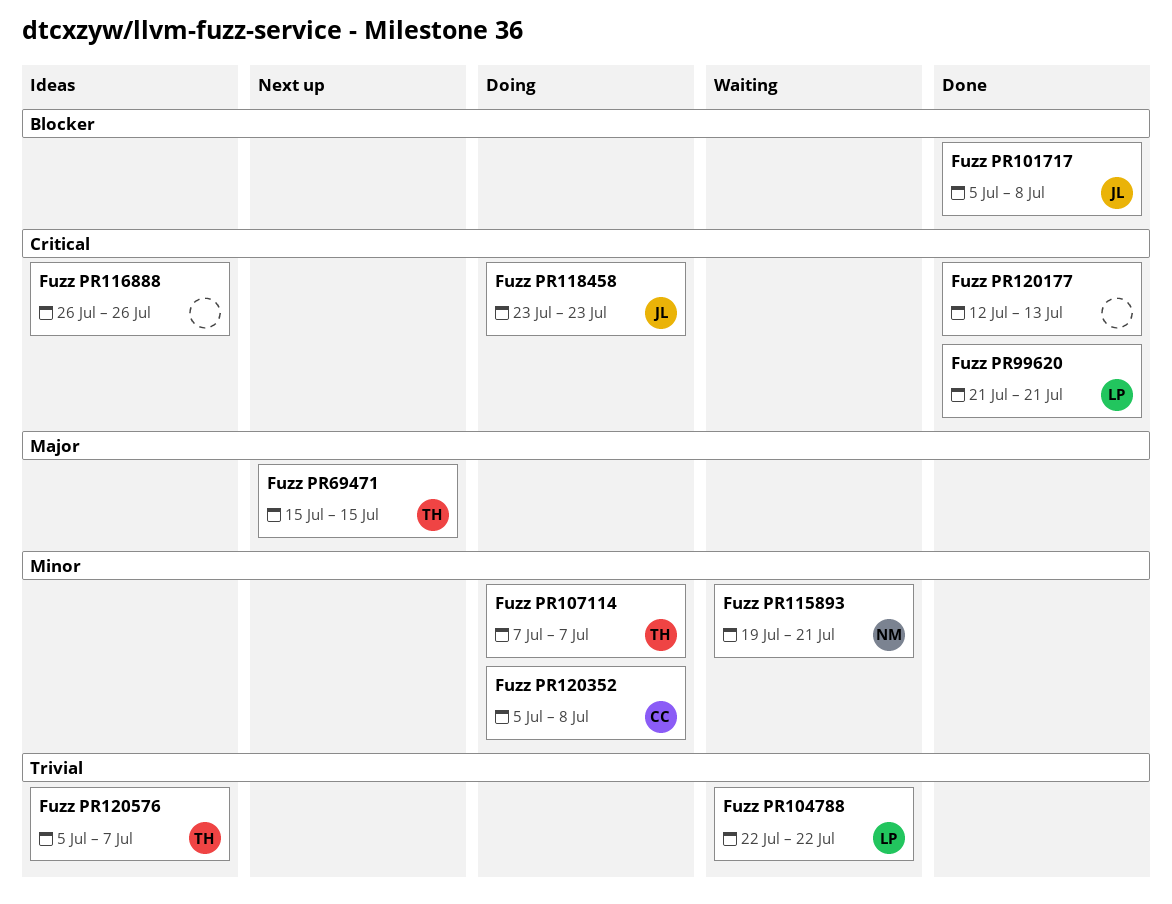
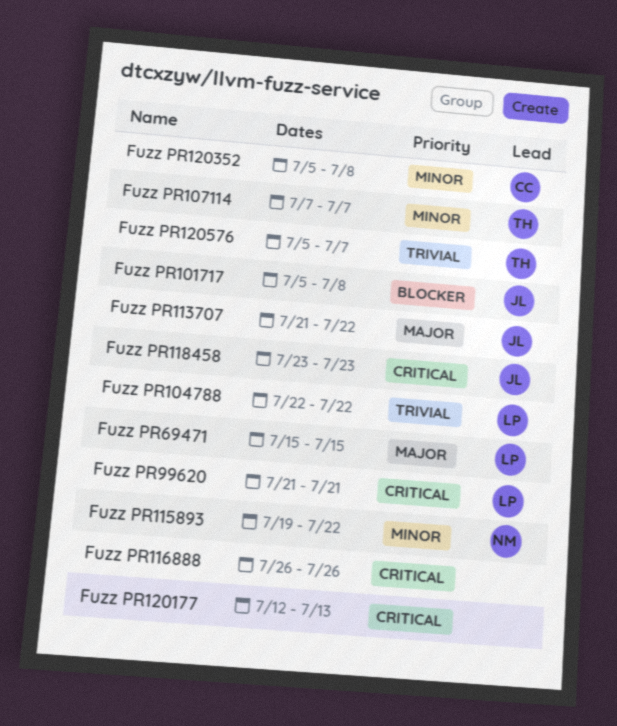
Fuzz PR113707: none -> present
Fuzz PR115893, due: Jul 21 -> Jul 22
Fuzz PR69471, owner: TH -> LP

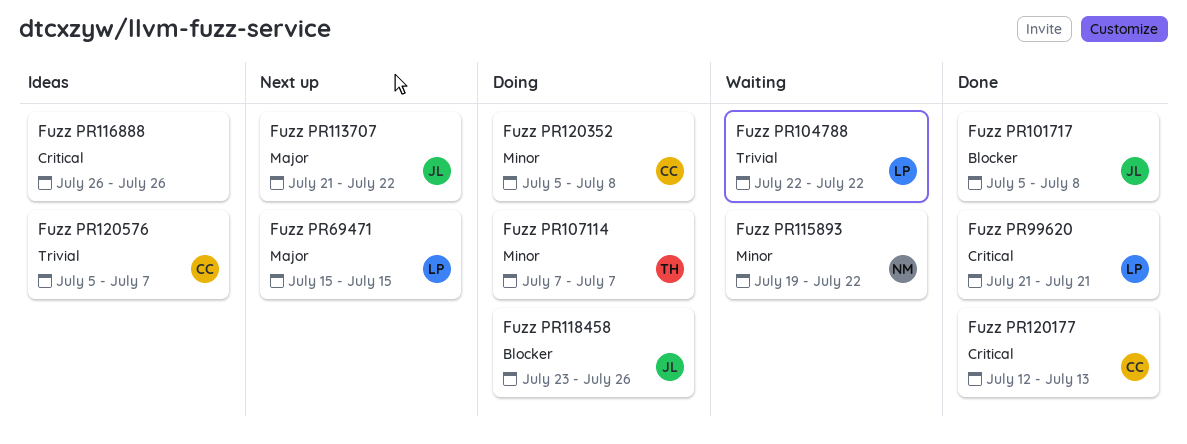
Fuzz PR118458, priority: Critical -> Blocker
Fuzz PR118458, due: Jul 23 -> Jul 26
Fuzz PR120177, owner: none -> CC
Fuzz PR120576, owner: TH -> CC

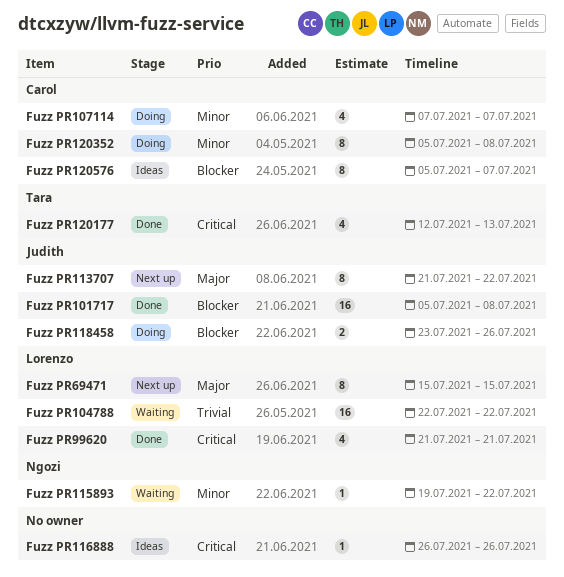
Fuzz PR107114, owner: Tara -> Carol
Fuzz PR120177, owner: Carol -> Tara
Fuzz PR120576, priority: Trivial -> Blocker

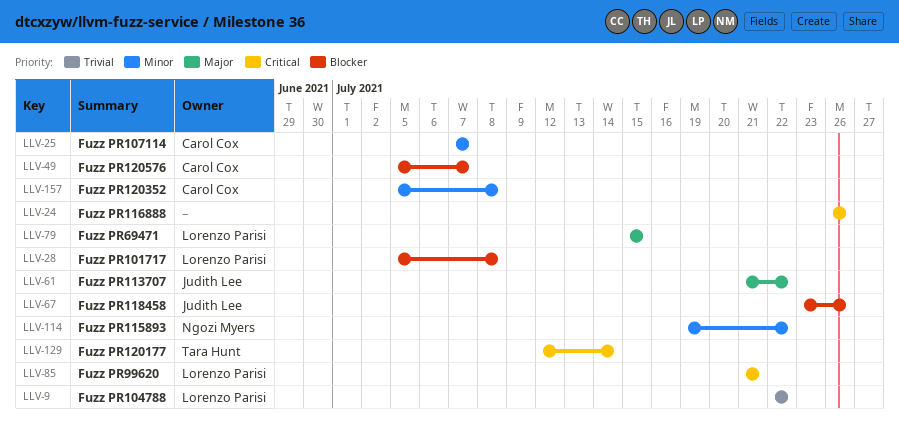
Fuzz PR101717, owner: Judith Lee -> Lorenzo Parisi
Fuzz PR120177, due: Jul 13 -> Jul 14

